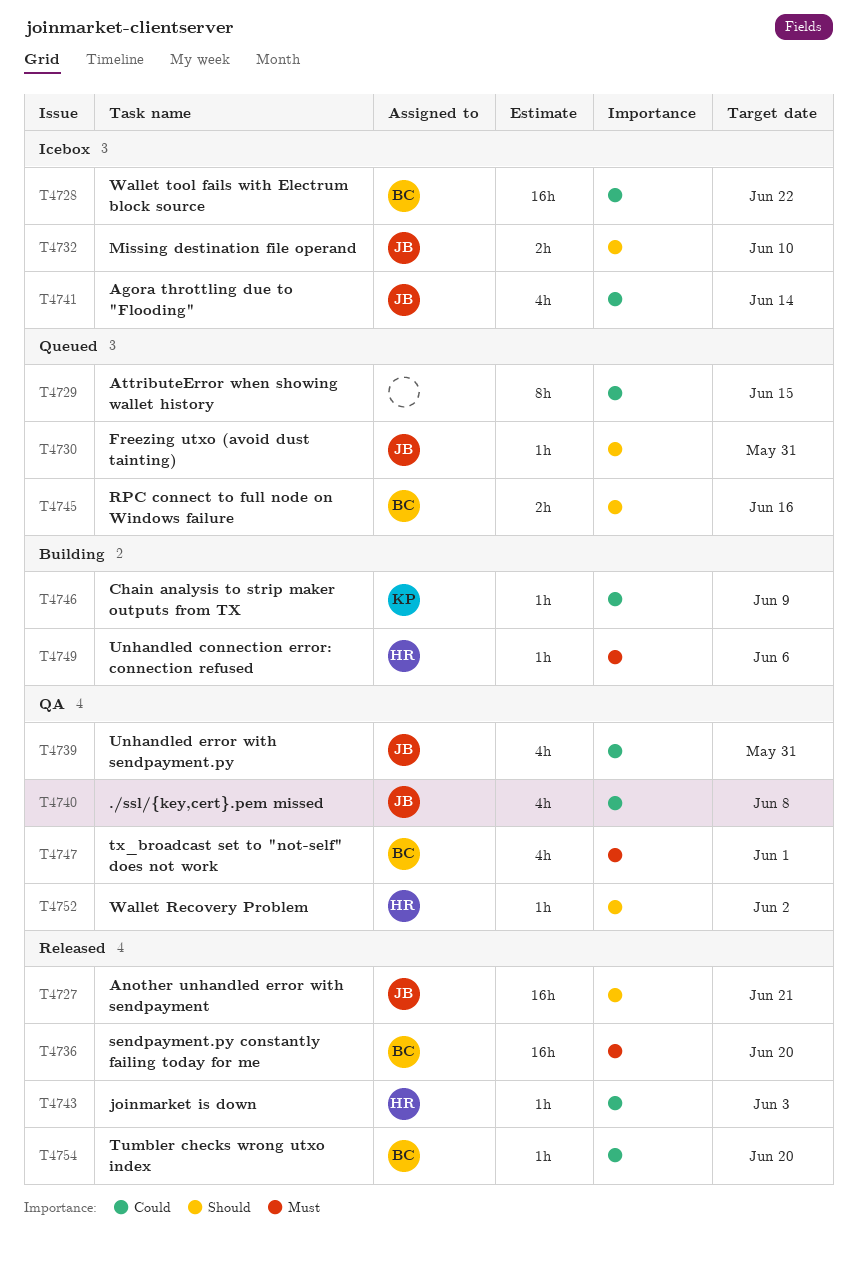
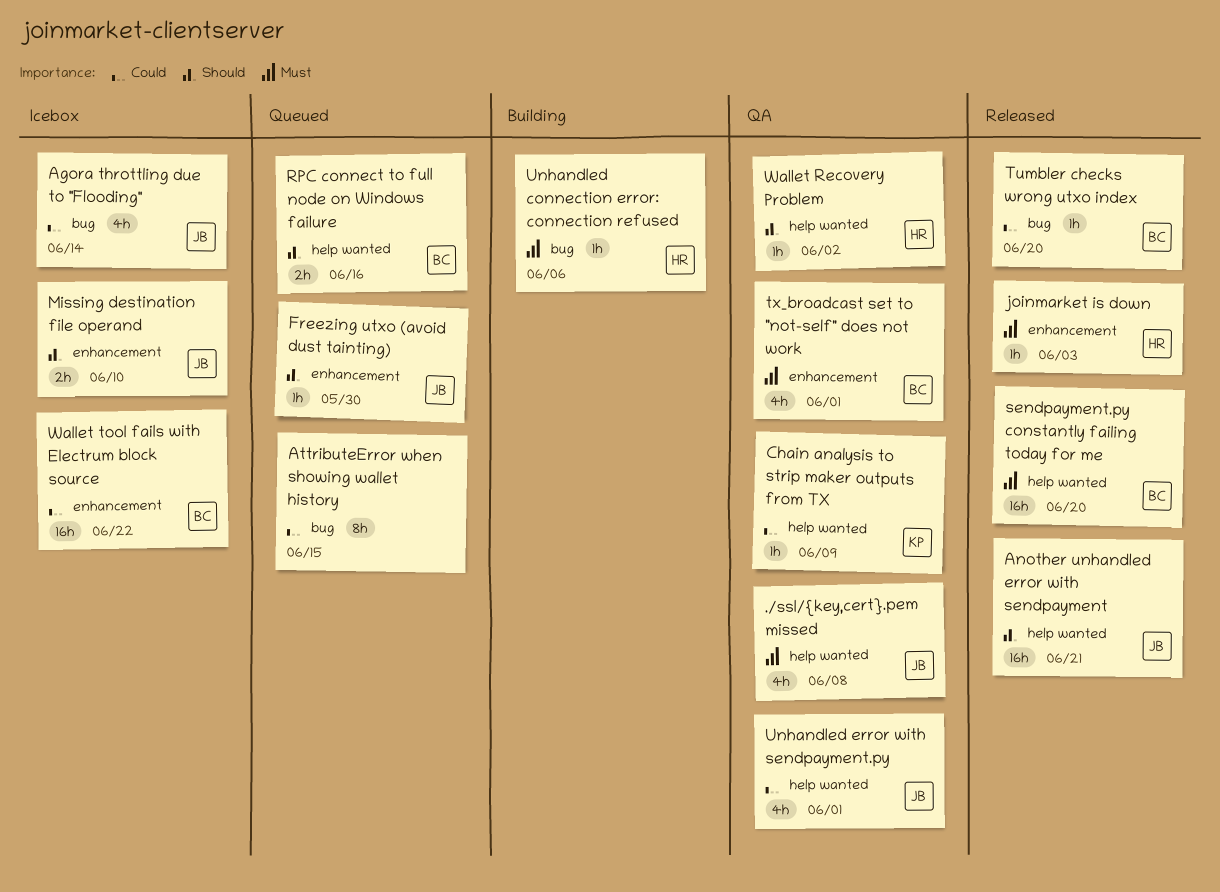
./ssl/{key,cert}.pem missed, priority: Could -> Must
Chain analysis to strip maker outputs from TX, status: Building -> QA
Freezing utxo (avoid dust tainting), due: May 31 -> May 30
joinmarket is down, priority: Could -> Must
Unhandled error with sendpayment.py, due: May 31 -> Jun 1

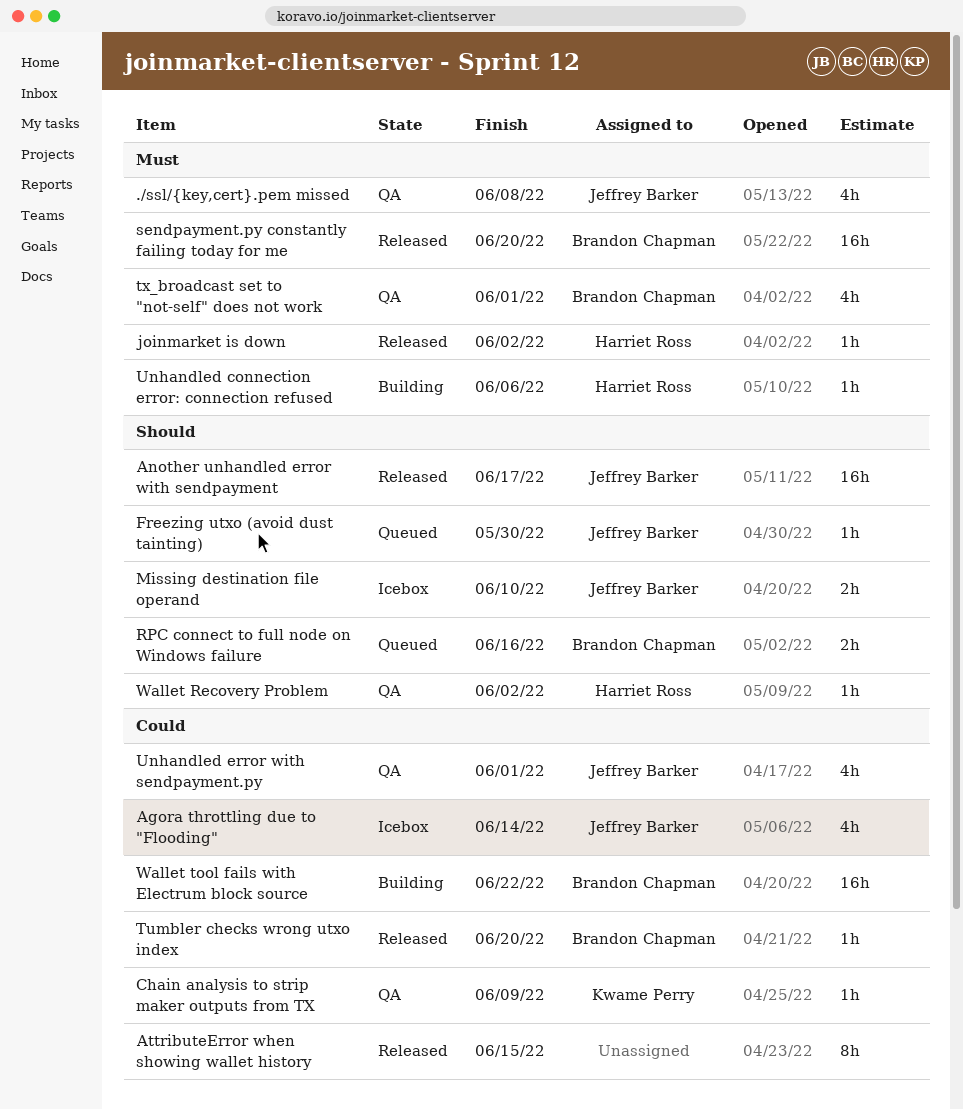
Another unhandled error with sendpayment, due: Jun 21 -> Jun 17
AttributeError when showing wallet history, status: Queued -> Released
joinmarket is down, due: Jun 3 -> Jun 2
Wallet tool fails with Electrum block source, status: Icebox -> Building

